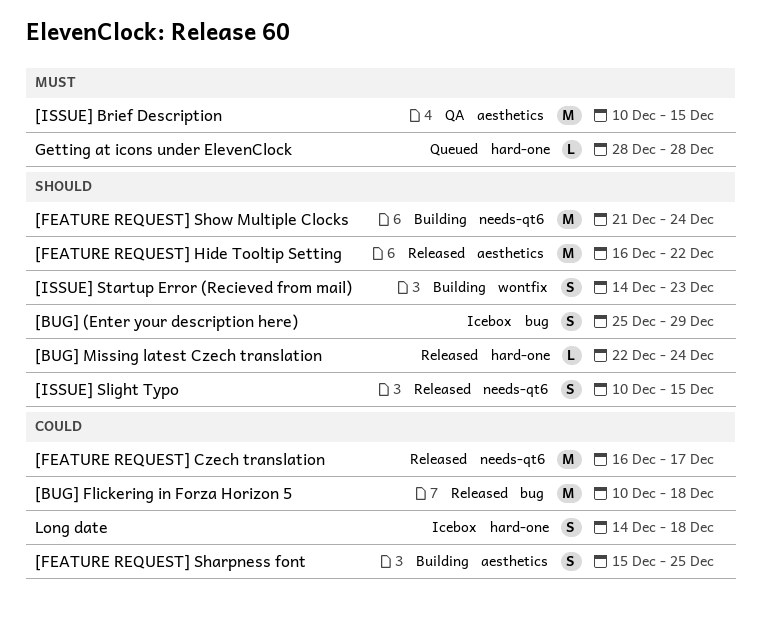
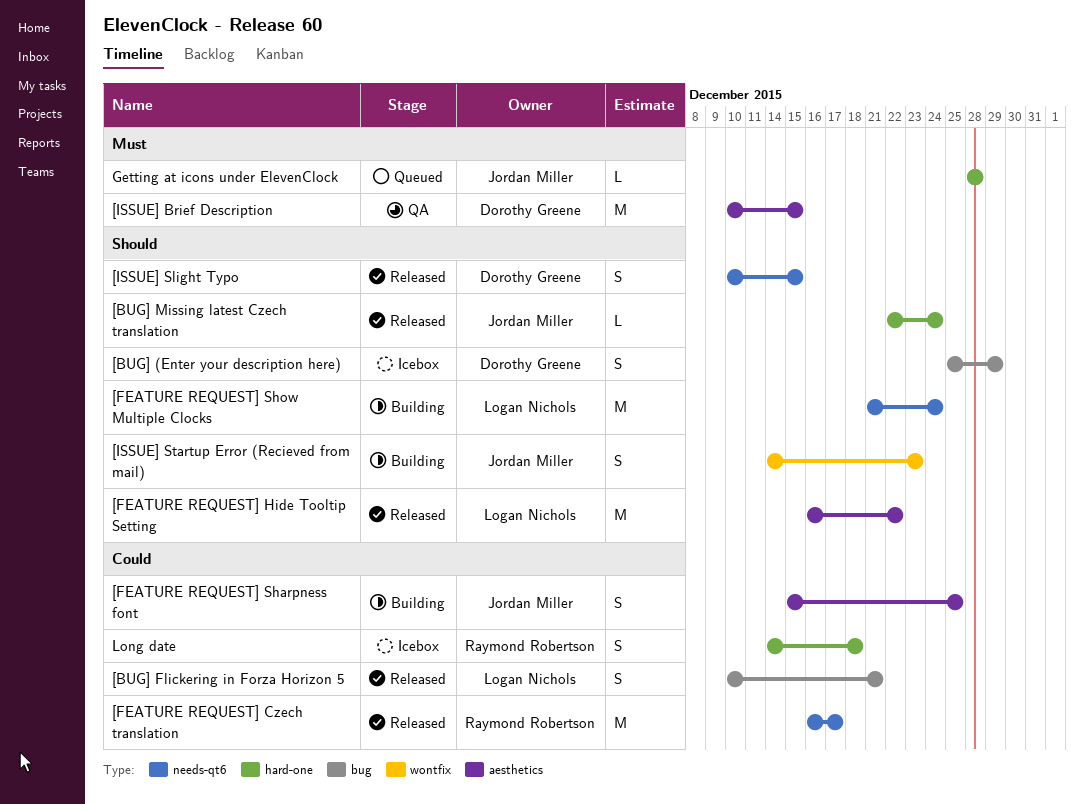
[BUG] Flickering in Forza Horizon 5, estimate: M -> S
[BUG] Flickering in Forza Horizon 5, due: Dec 18 -> Dec 21

